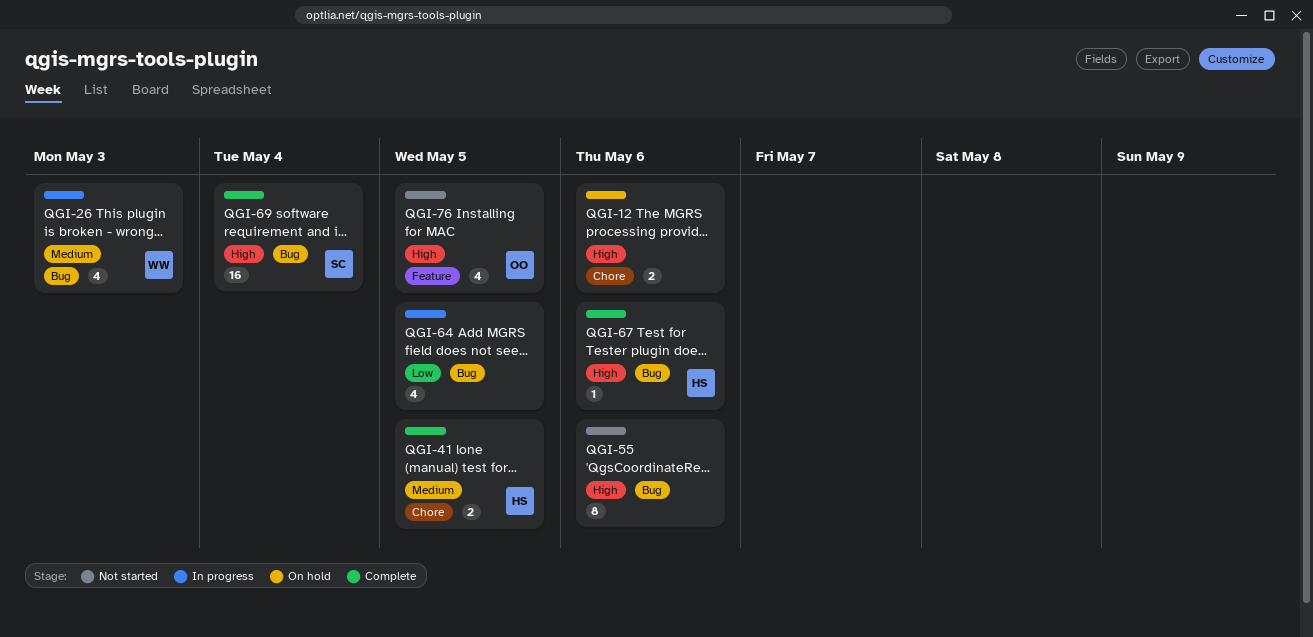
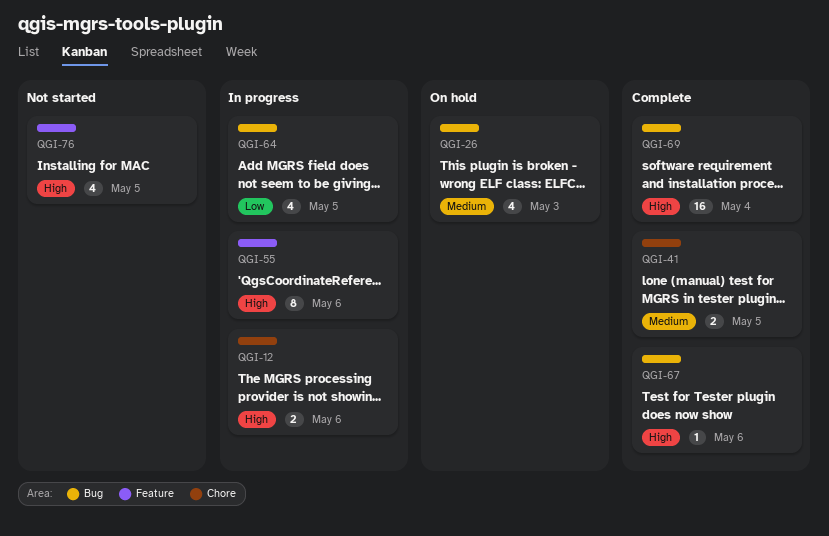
QGI-12, status: On hold -> In progress
QGI-26, status: In progress -> On hold
QGI-55, status: Not started -> In progress
QGI-55, label: Bug -> Feature

